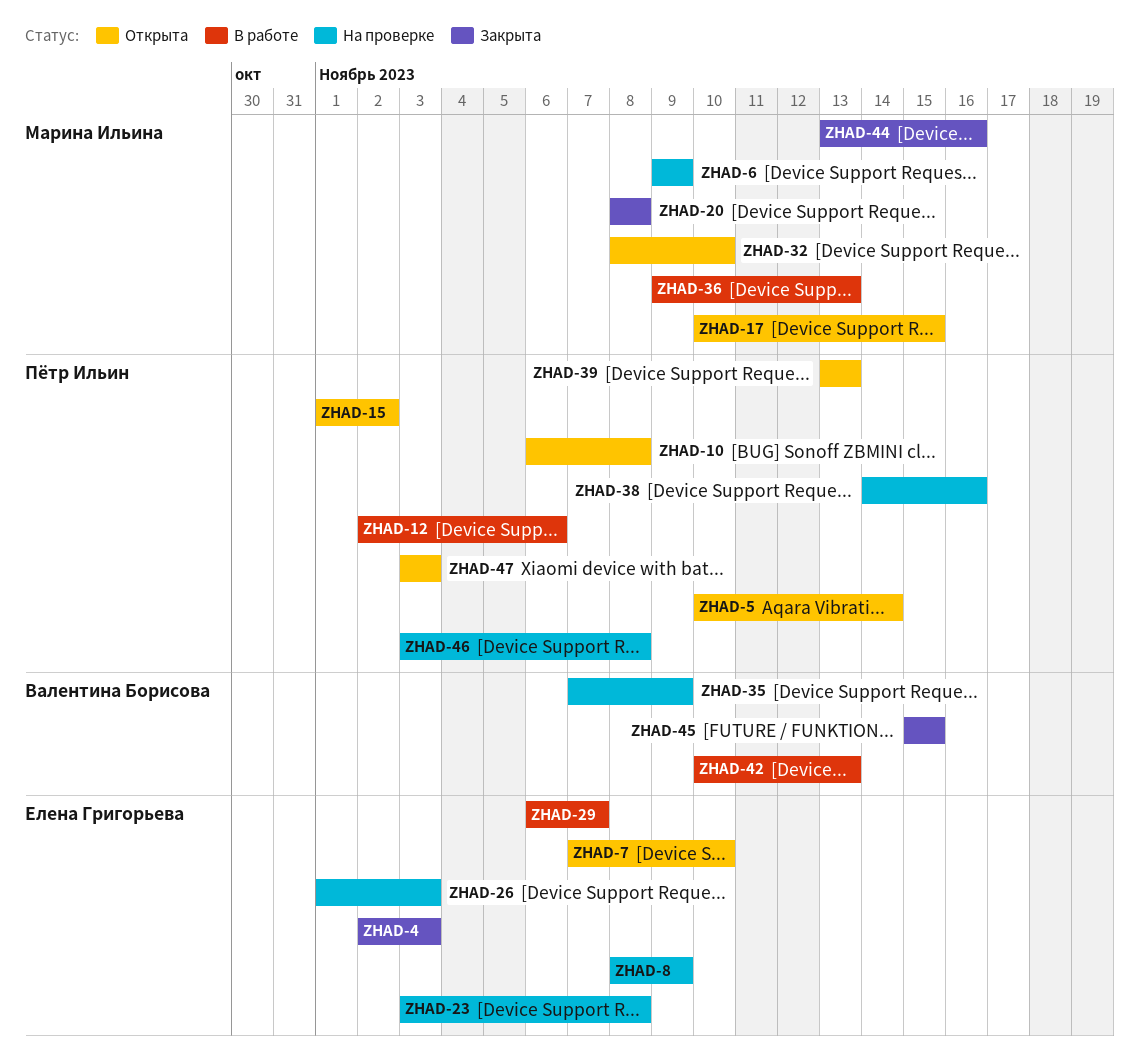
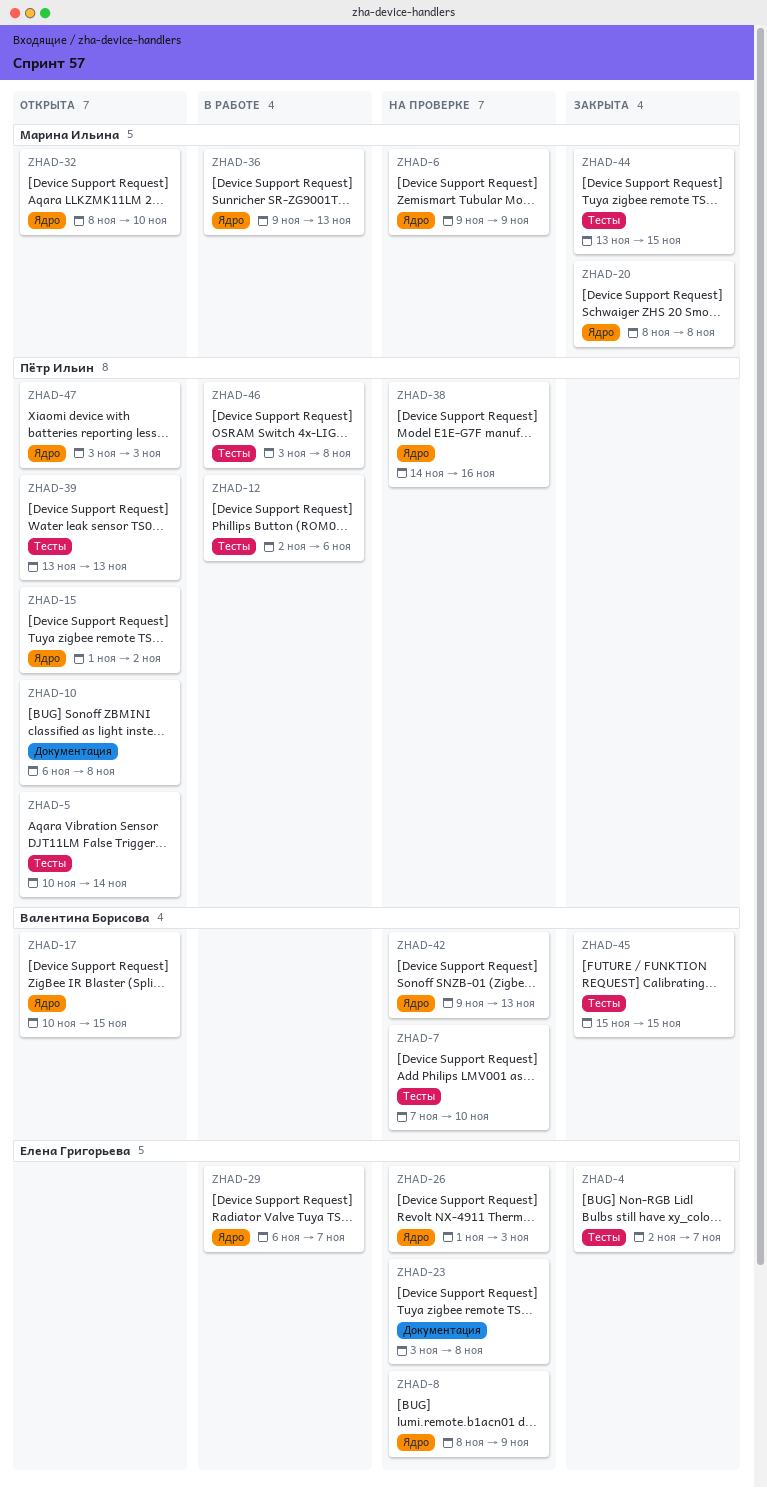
ZHAD-4, due: Nov 3 -> Nov 7
ZHAD-7, status: Открыта -> На проверке
ZHAD-7, owner: Елена Григорьева -> Валентина Борисова
ZHAD-17, owner: Марина Ильина -> Валентина Борисова
ZHAD-35: present -> none
ZHAD-42, status: В работе -> На проверке
ZHAD-42, start: Nov 10 -> Nov 9
ZHAD-44, due: Nov 16 -> Nov 15
ZHAD-46, status: На проверке -> В работе

